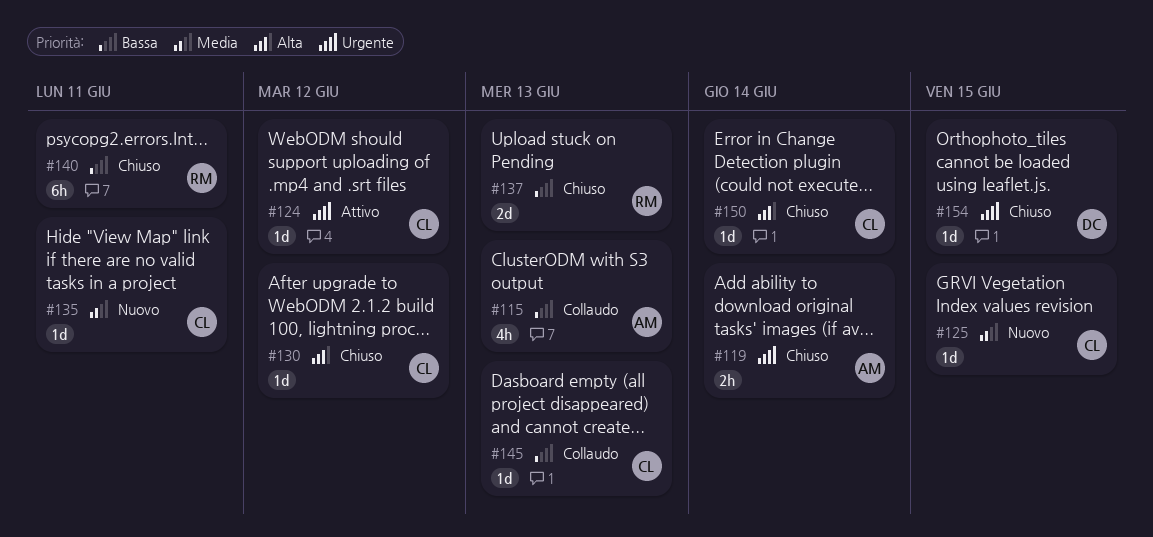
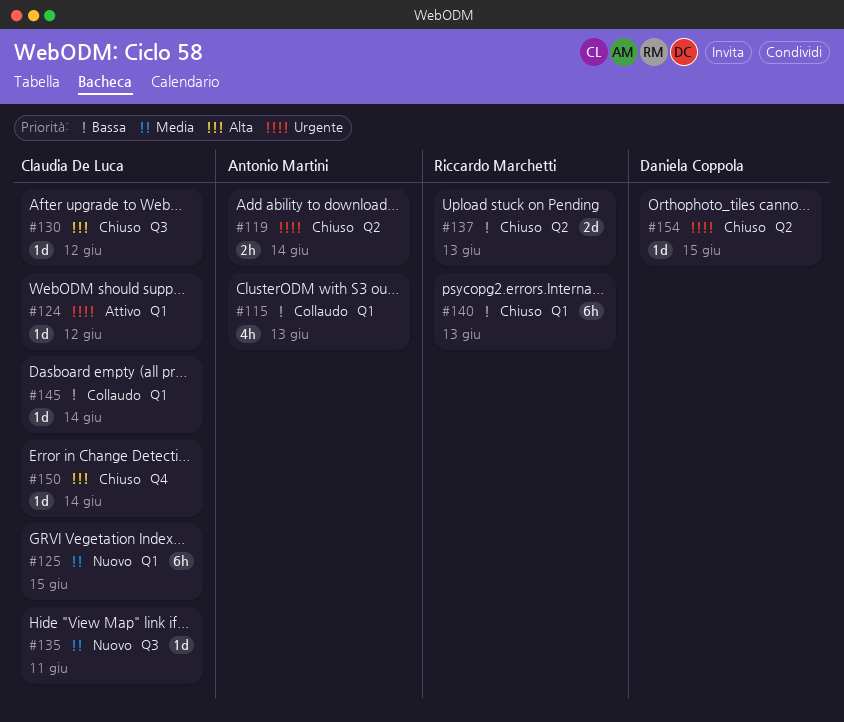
#125, estimate: 1d -> 6h
#140, due: Jun 11 -> Jun 13
#145, due: Jun 13 -> Jun 14

